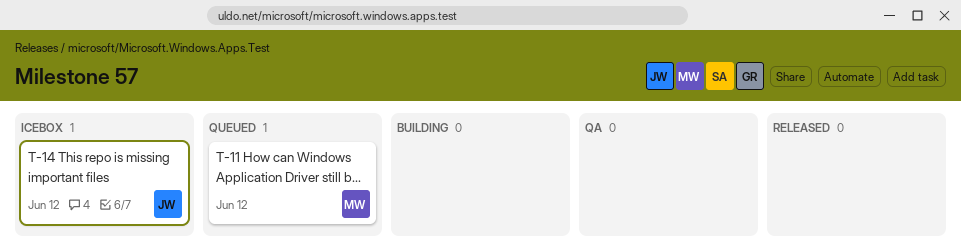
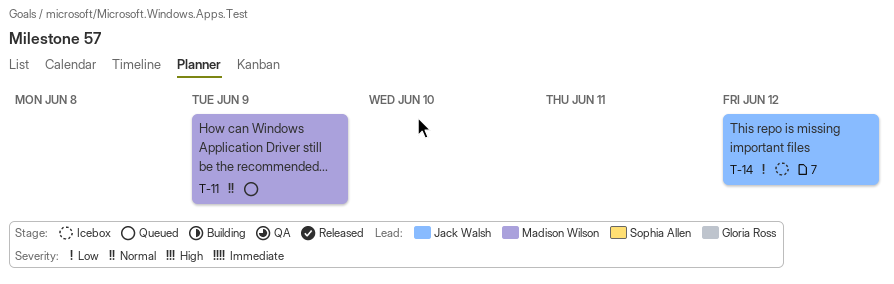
T-11, due: Jun 12 -> Jun 9

